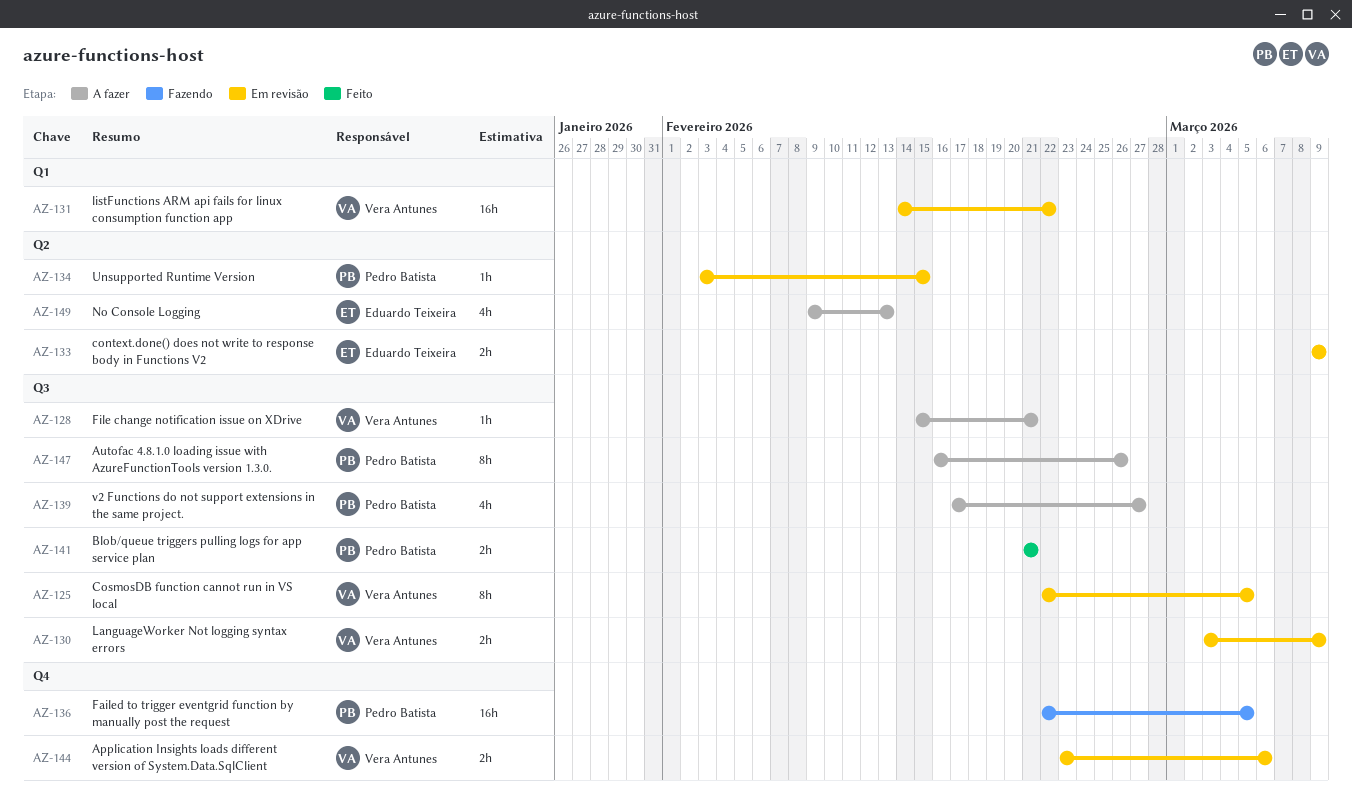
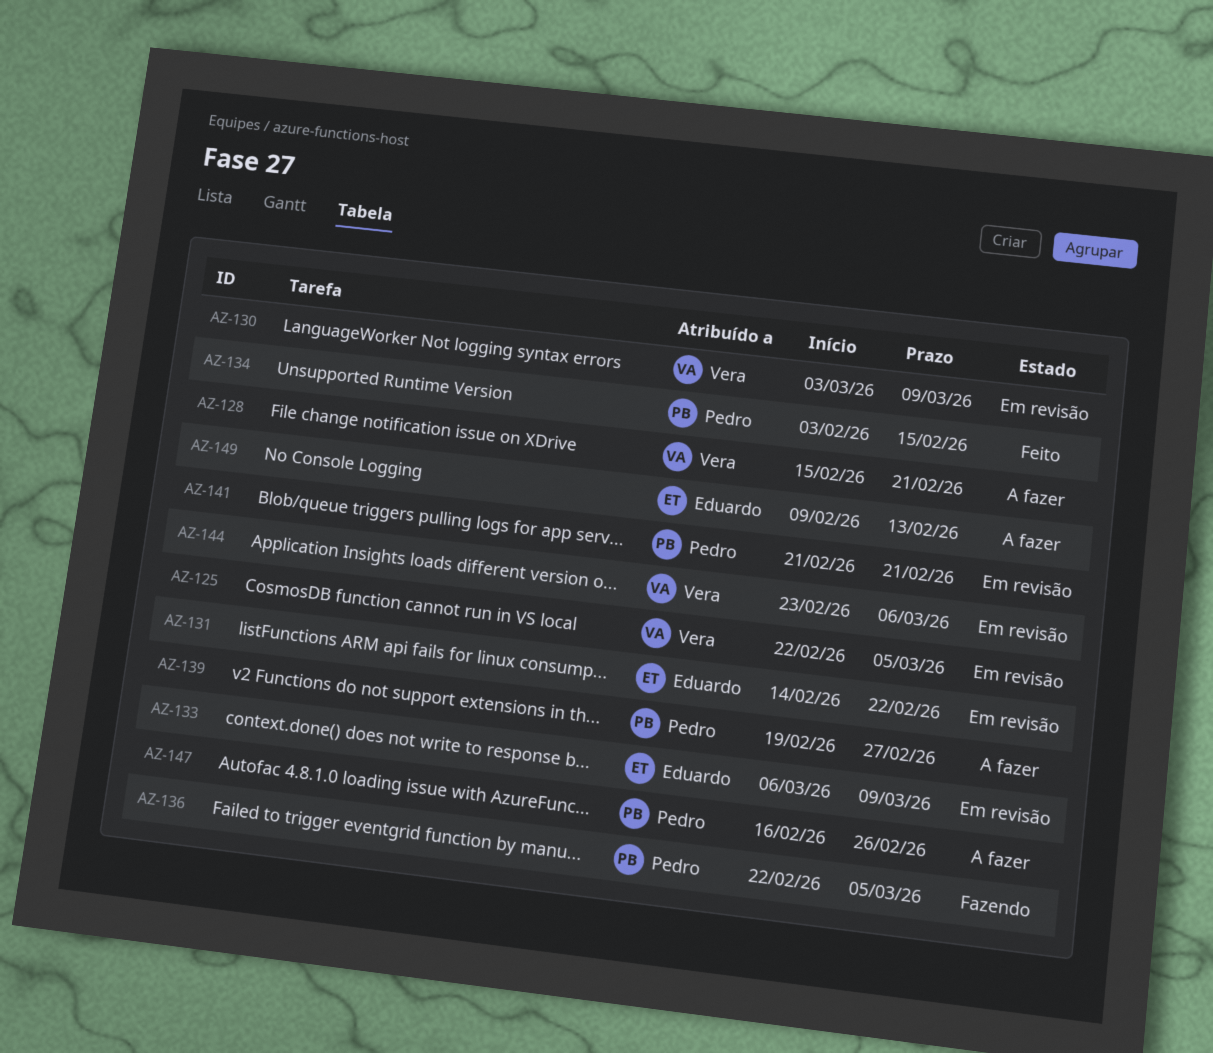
AZ-131, owner: Vera Antunes -> Eduardo Teixeira
AZ-133, start: Mar 9 -> Mar 6
AZ-134, status: Em revisão -> Feito
AZ-139, start: Feb 17 -> Feb 19
AZ-141, status: Feito -> Em revisão

